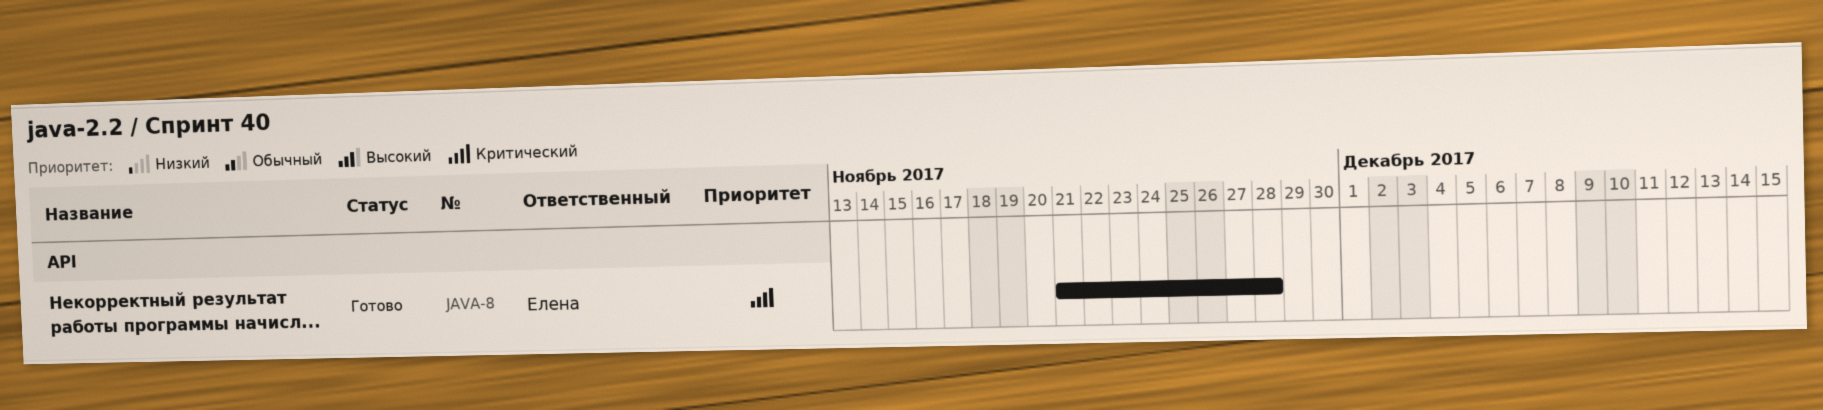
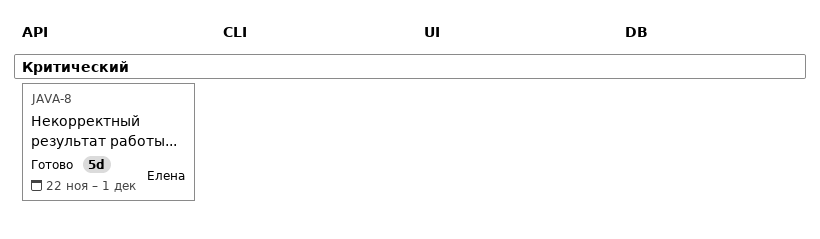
JAVA-8, start: Nov 21 -> Nov 22
JAVA-8, due: Nov 28 -> Dec 1

